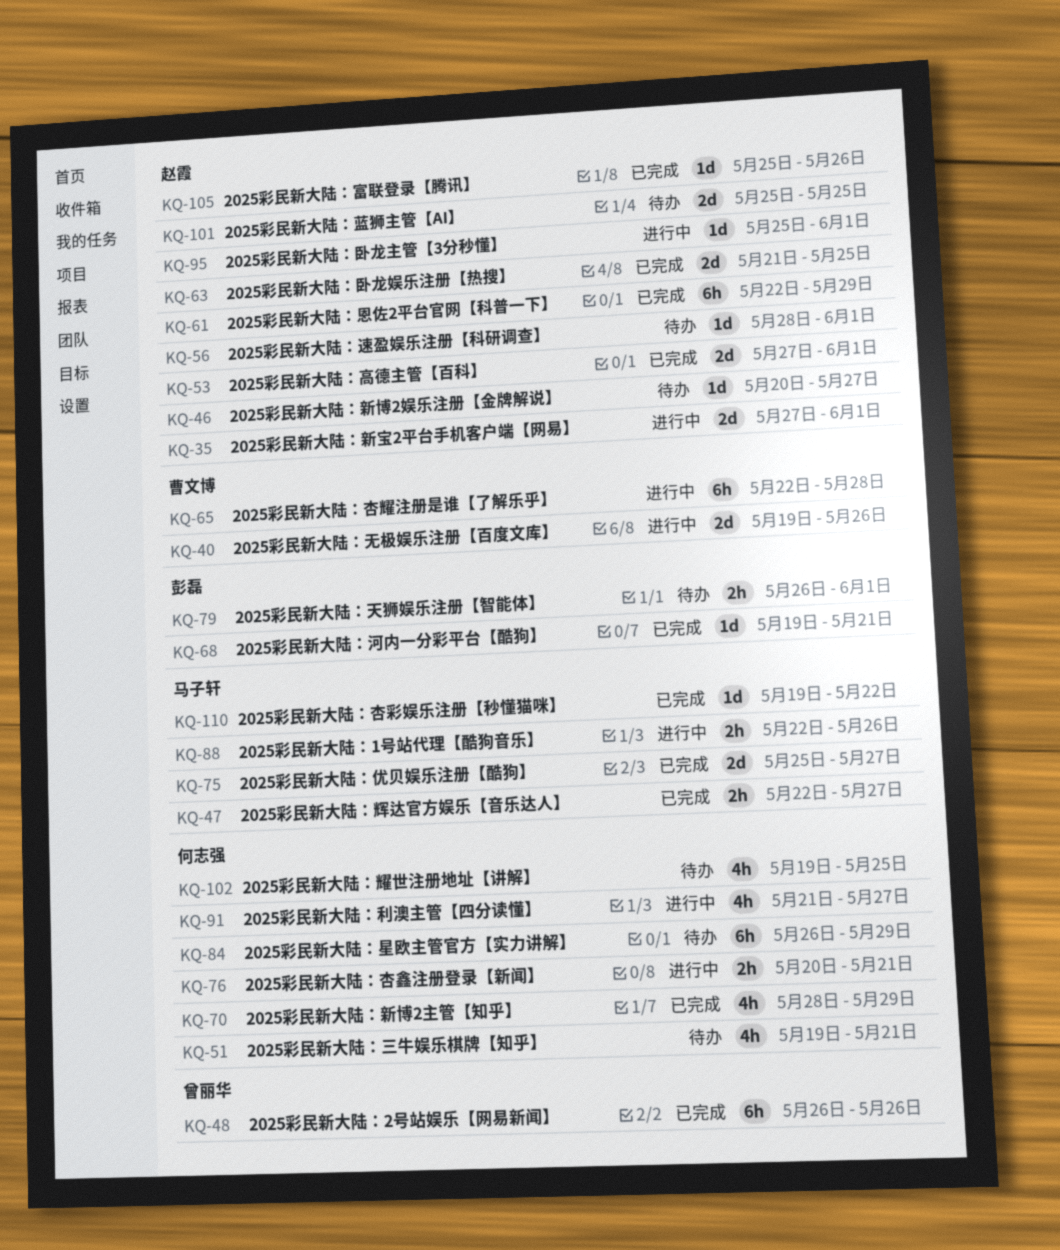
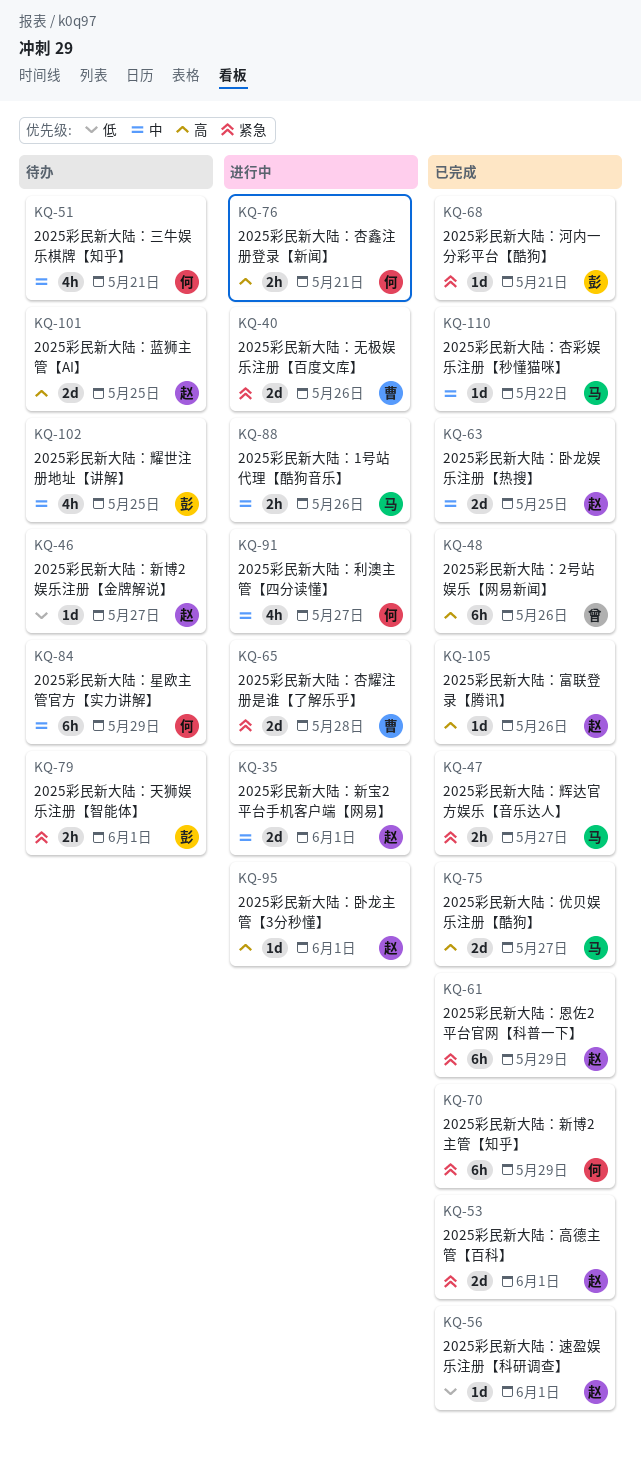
KQ-56, status: 待办 -> 已完成
KQ-65, estimate: 6h -> 2d
KQ-70, estimate: 4h -> 6h
KQ-102, owner: 何志强 -> 彭磊

